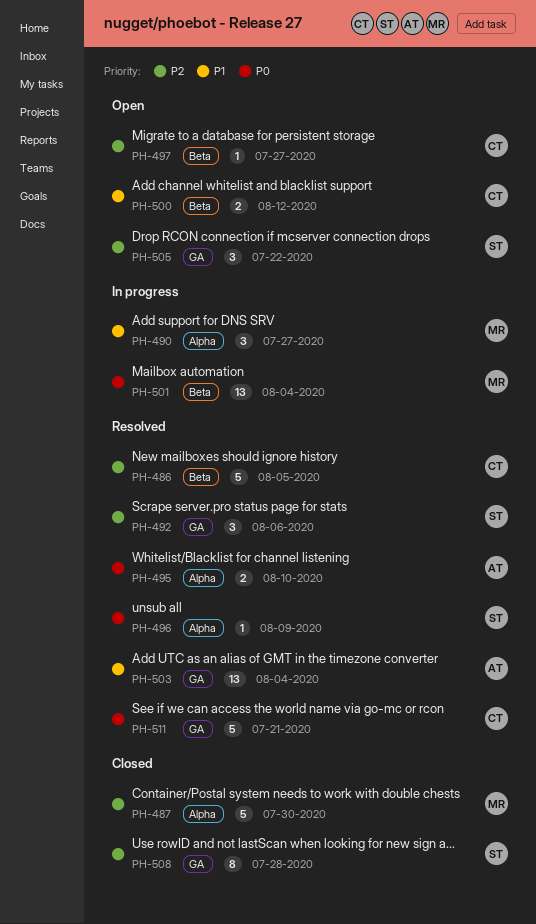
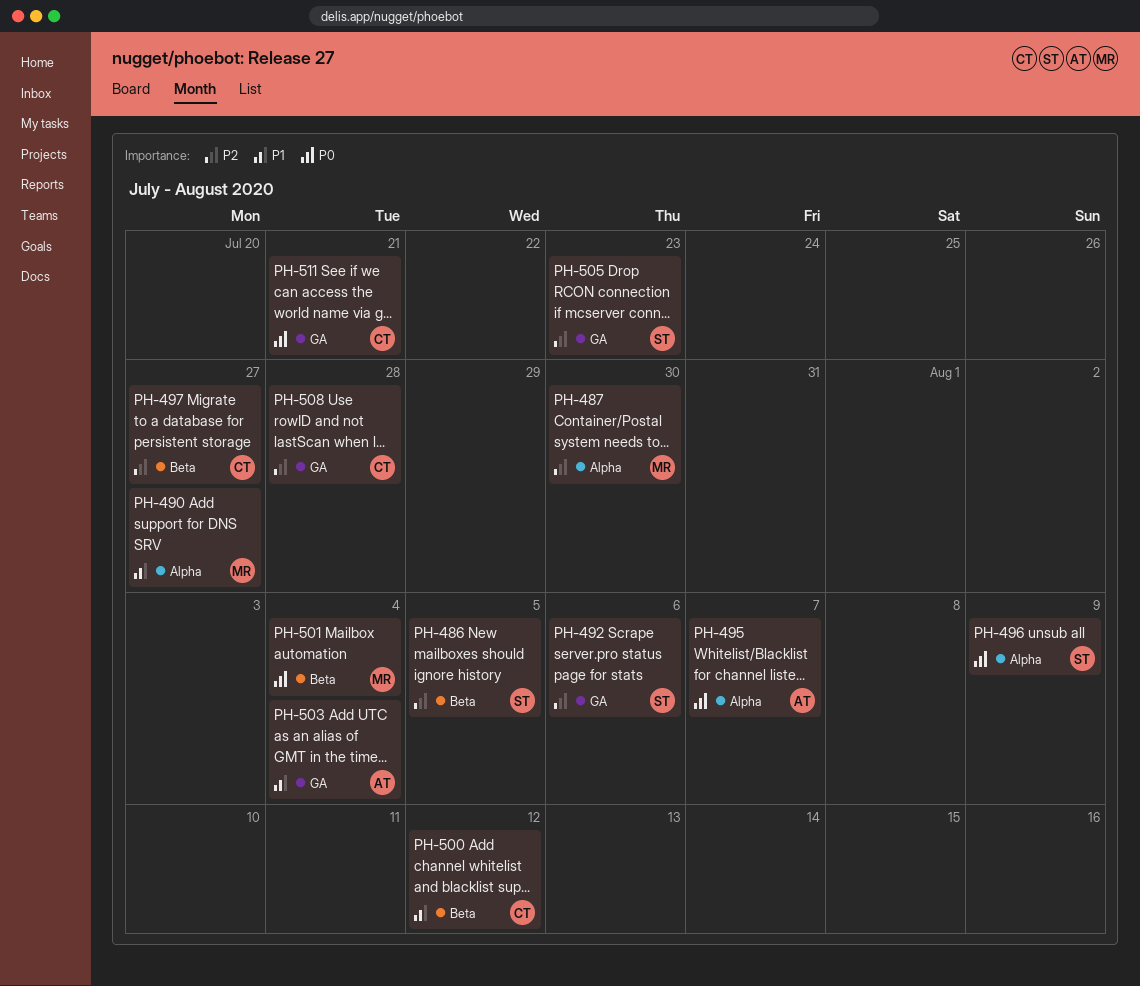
PH-486, owner: CT -> ST
PH-495, due: Aug 10 -> Aug 7
PH-505, due: Jul 22 -> Jul 23
PH-508, owner: ST -> CT

